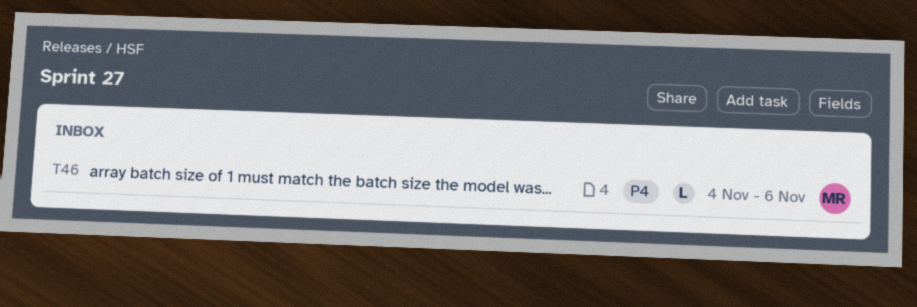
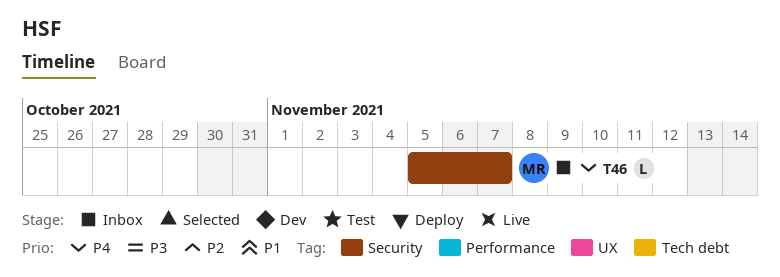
T46, start: Nov 4 -> Nov 5
T46, due: Nov 6 -> Nov 7

